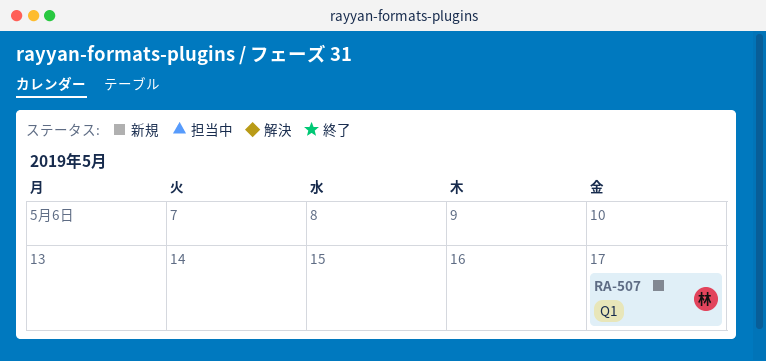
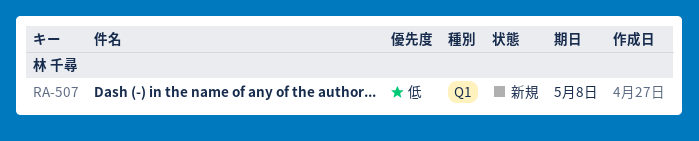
RA-507, due: May 17 -> May 8

